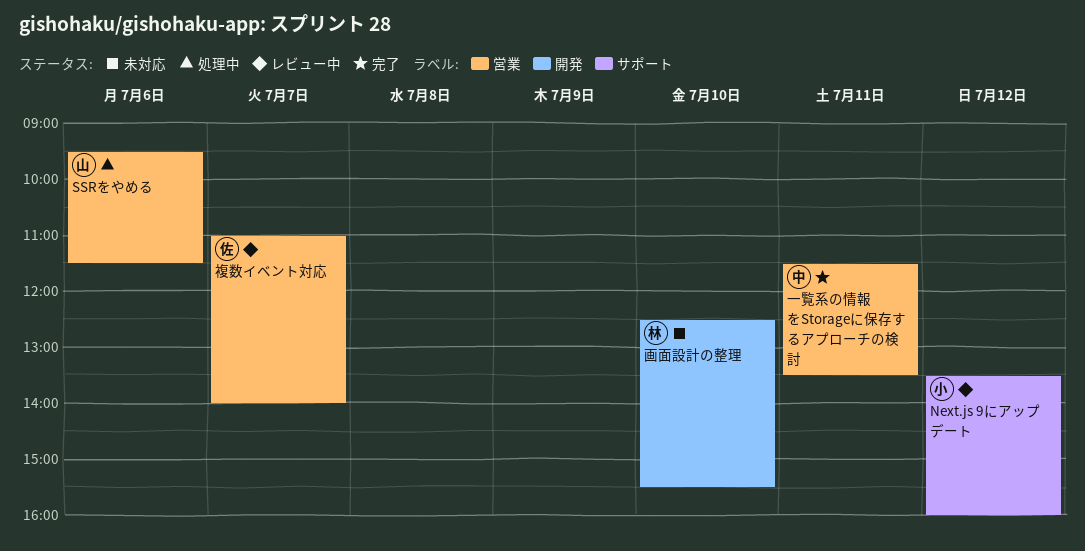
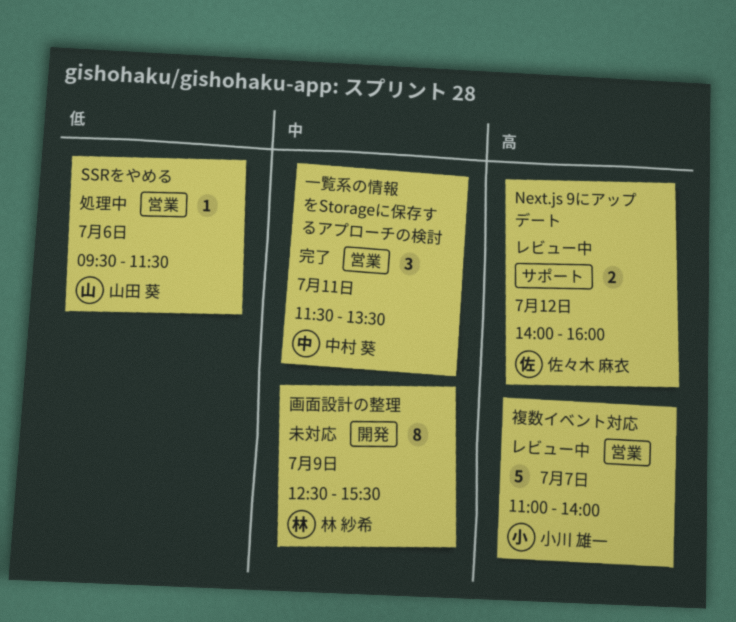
Next.js 9にアップデート, owner: 小川 雄一 -> 佐々木 麻衣
Next.js 9にアップデート, begins: 13:30 -> 14:00
画面設計の整理, day: Jul 10 -> Jul 9
複数イベント対応, owner: 佐々木 麻衣 -> 小川 雄一

